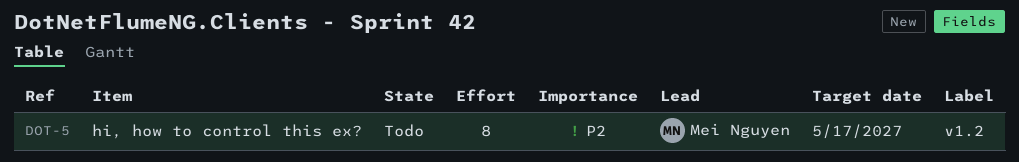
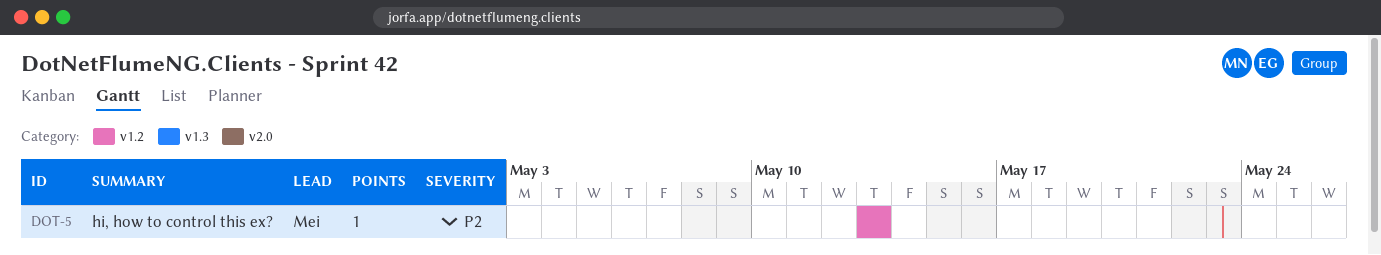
DOT-5, estimate: 8 -> 1
DOT-5, due: May 17 -> May 13

